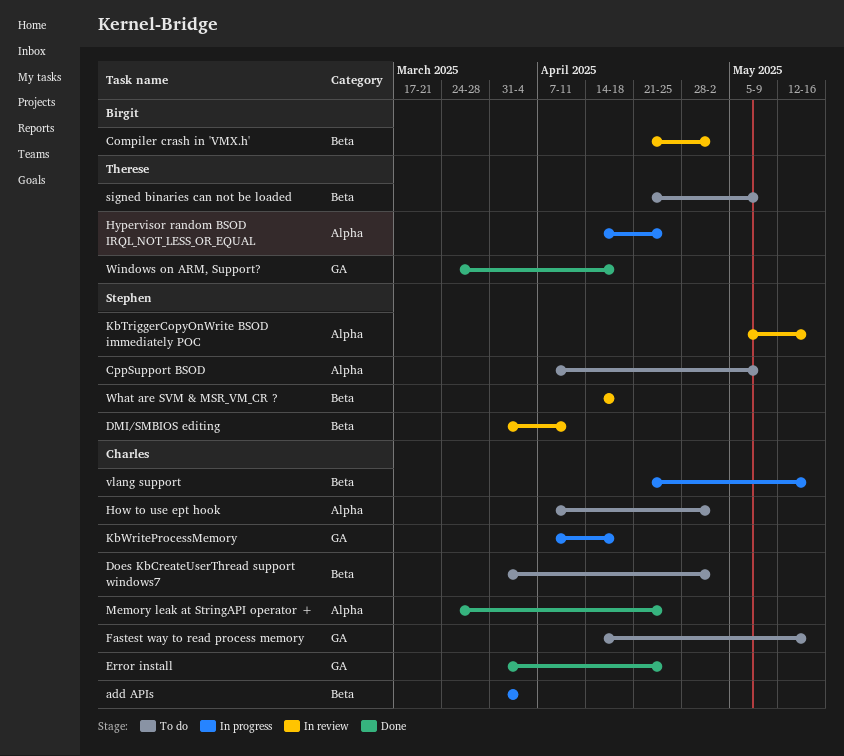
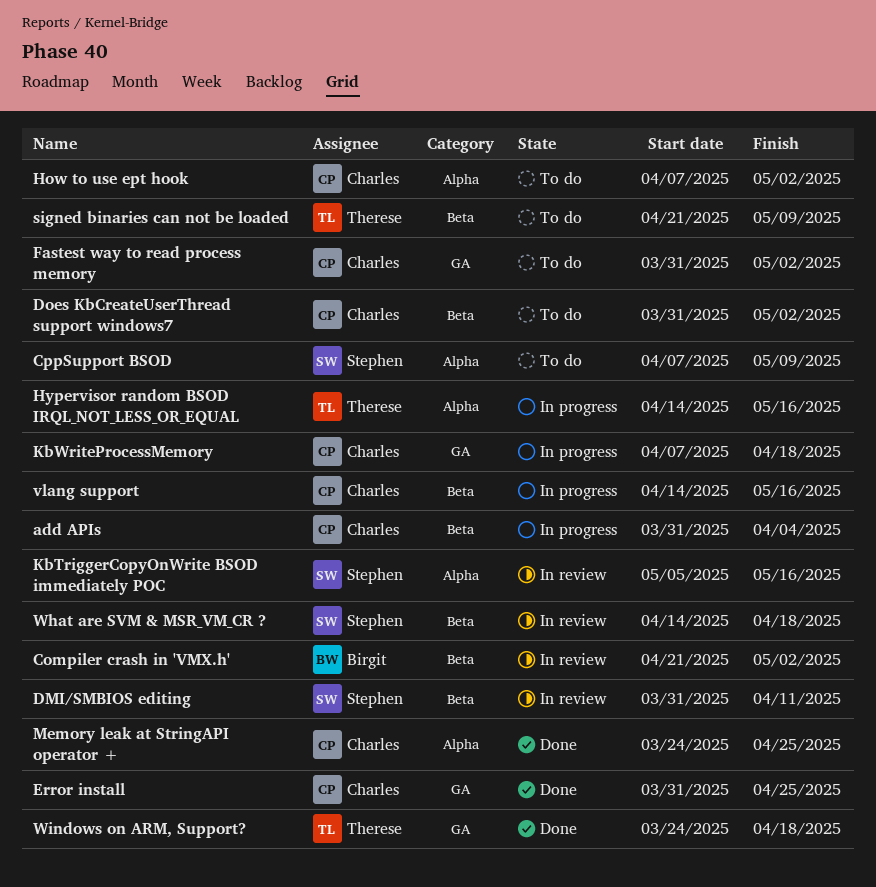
Fastest way to read process memory, start: Apr 14 -> Mar 31
Fastest way to read process memory, due: May 16 -> May 2
Hypervisor random BSOD IRQL_NOT_LESS_OR_EQUAL, due: Apr 25 -> May 16
vlang support, start: Apr 21 -> Apr 14

